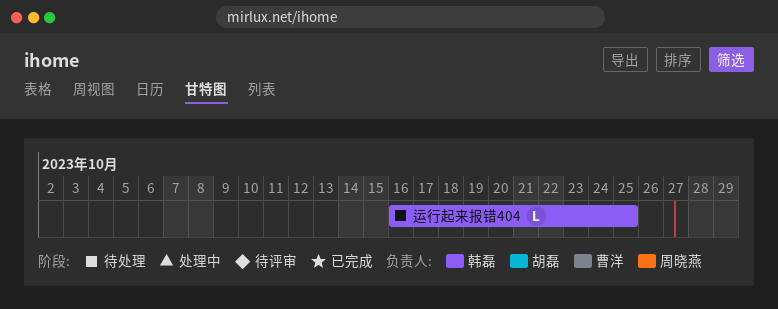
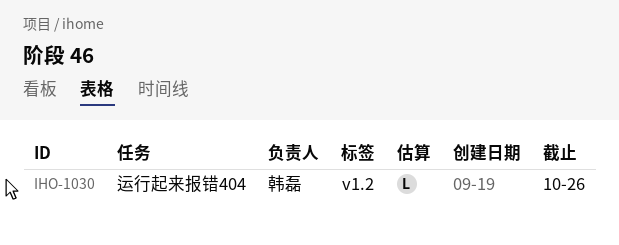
运行起来报错404, due: Oct 25 -> Oct 26

